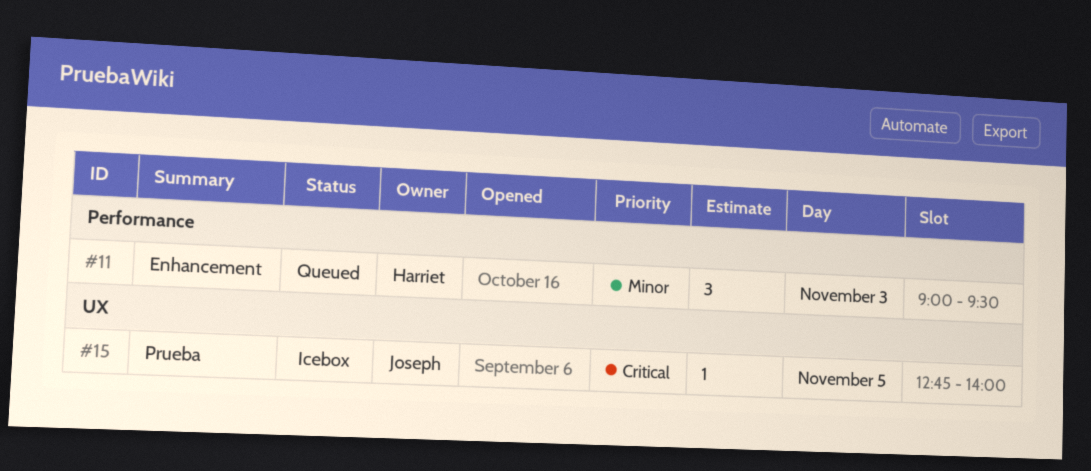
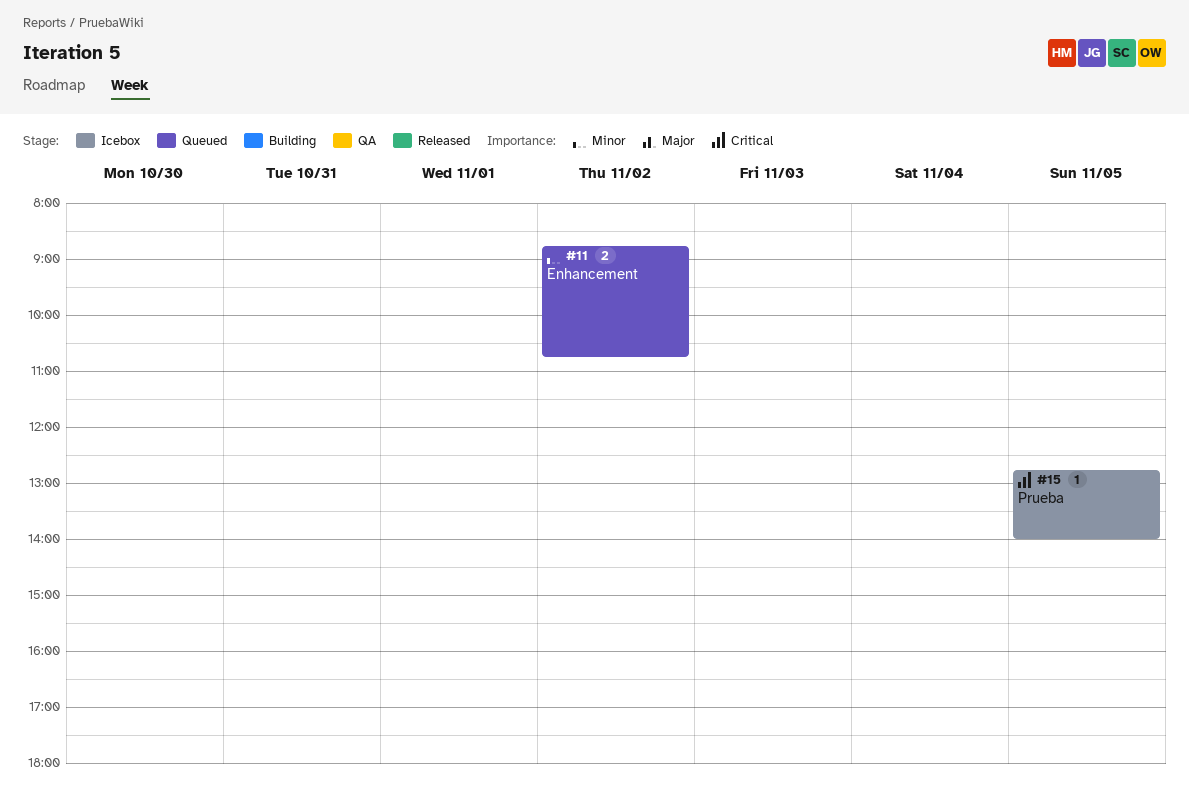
#11, estimate: 3 -> 2
#11, day: Nov 3 -> Nov 2
#11, begins: 09:00 -> 08:45
#11, ends: 09:30 -> 10:45

